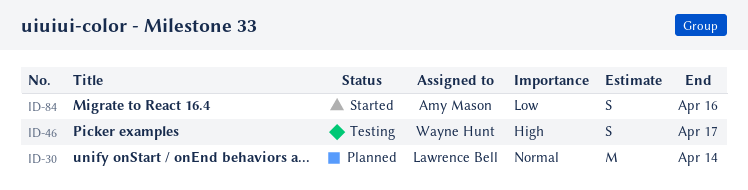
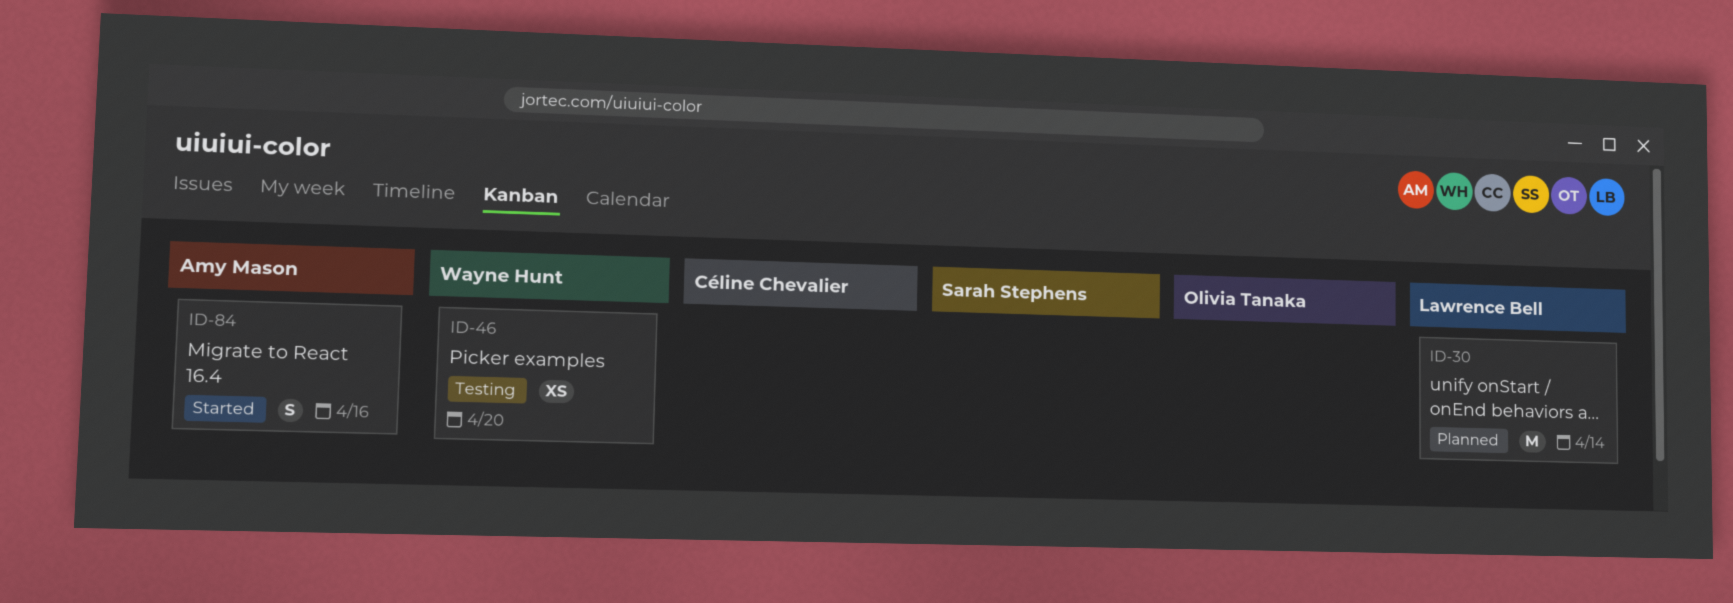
ID-46, estimate: S -> XS
ID-46, due: Apr 17 -> Apr 20

